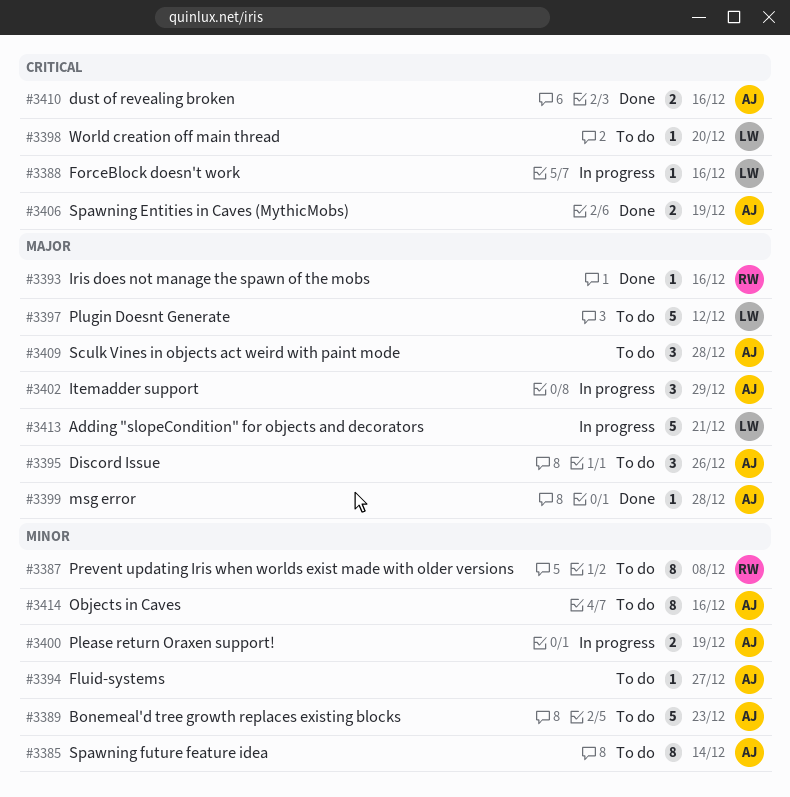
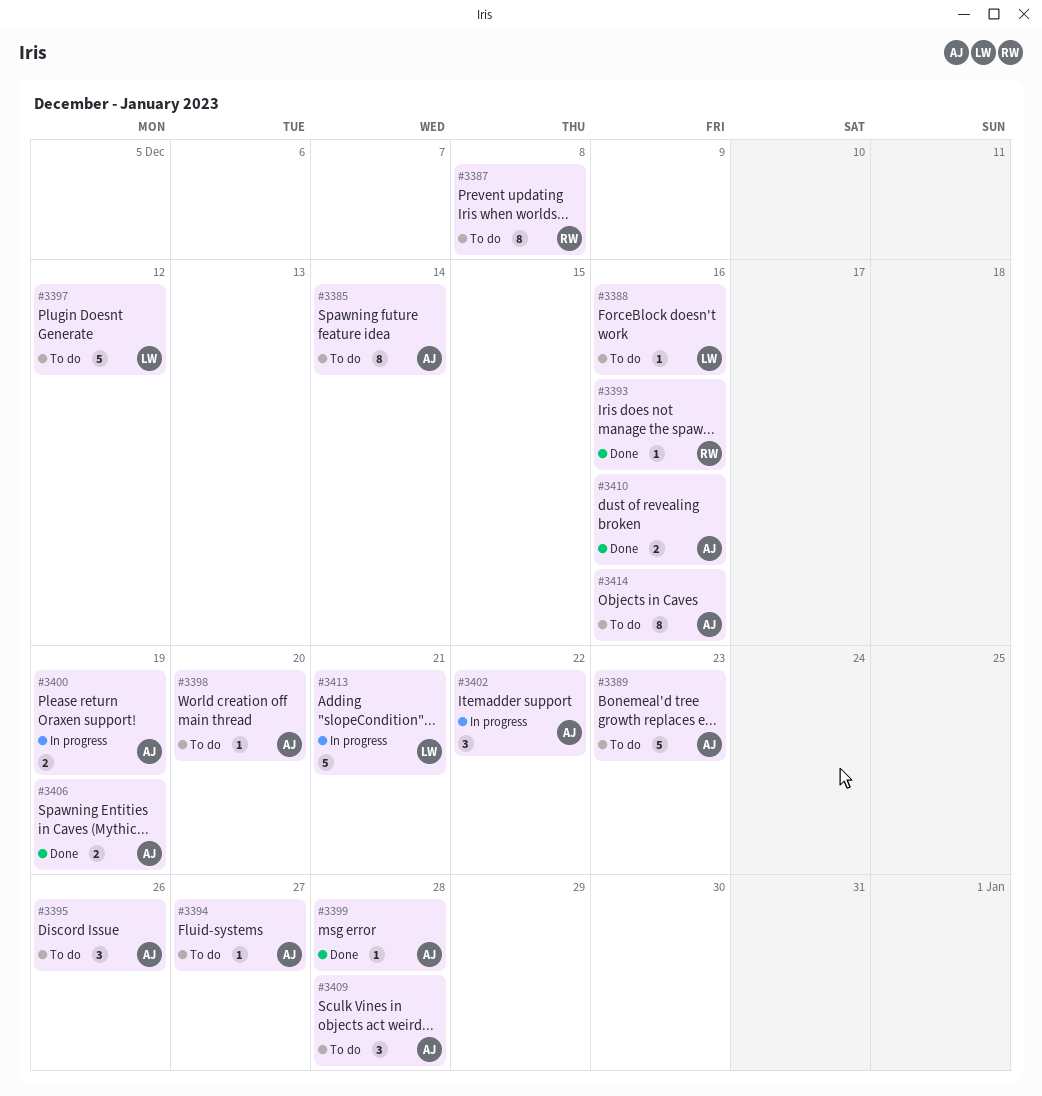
#3388, status: In progress -> To do
#3398, owner: LW -> AJ
#3402, due: Dec 29 -> Dec 22

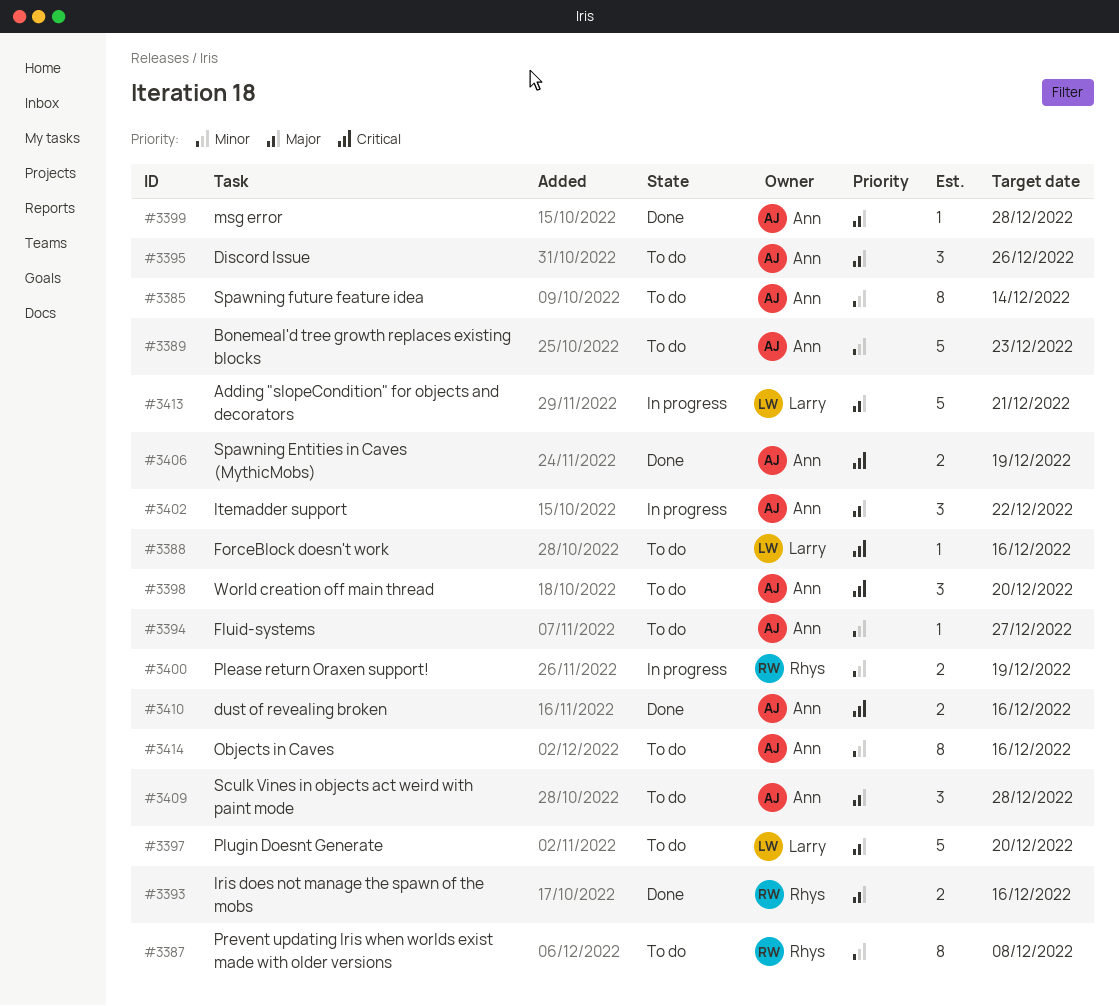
#3393, estimate: 1 -> 2
#3397, due: Dec 12 -> Dec 20
#3398, estimate: 1 -> 3
#3400, owner: Ann -> Rhys

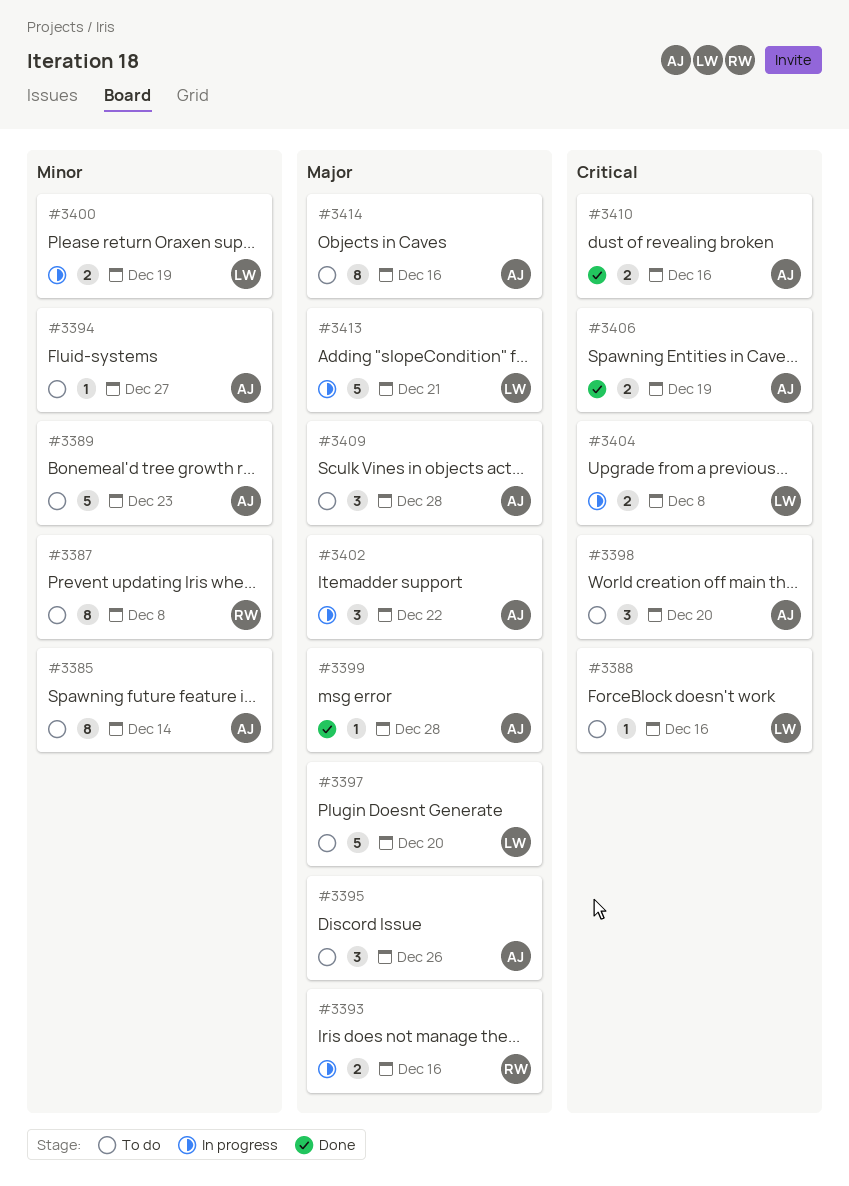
#3393, status: Done -> In progress
#3400, owner: Rhys -> Larry
#3404: none -> present
#3414, priority: Minor -> Major

